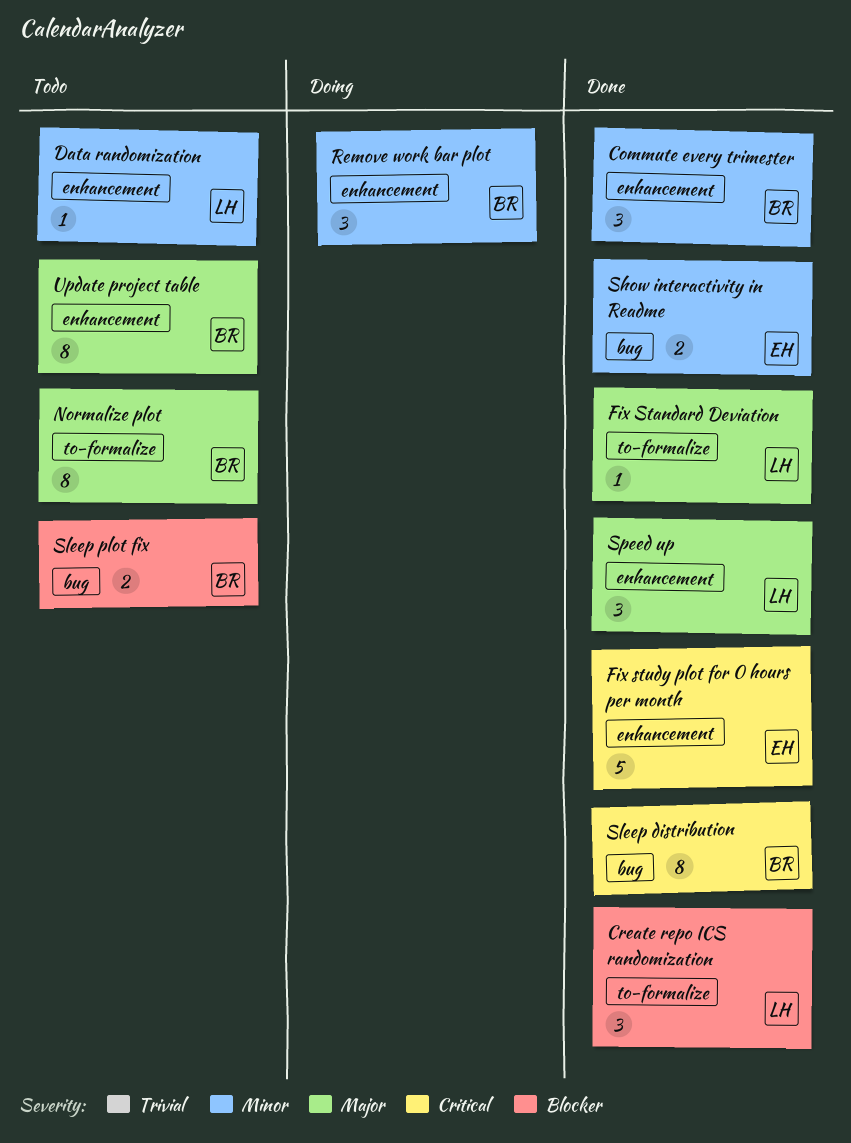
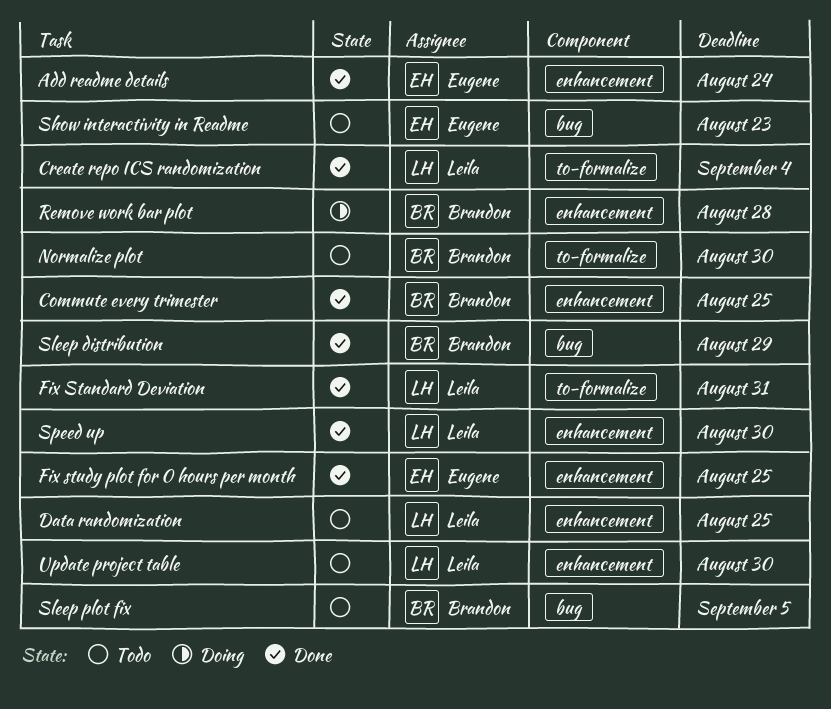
Add readme details: none -> present
Show interactivity in Readme, status: Done -> Todo
Update project table, owner: Brandon -> Leila

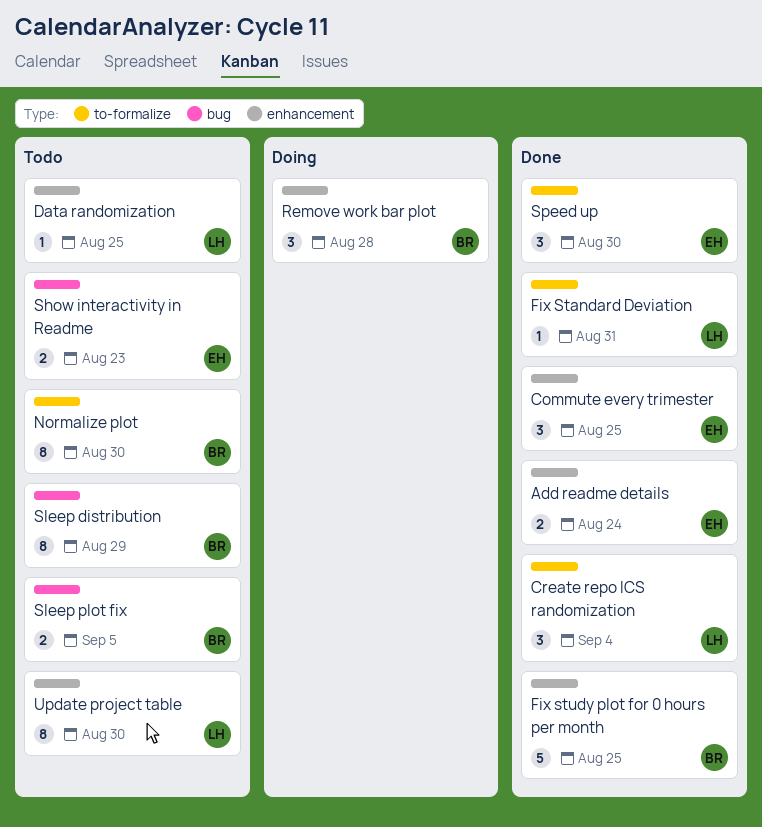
Commute every trimester, owner: Brandon -> Eugene
Fix study plot for 0 hours per month, owner: Eugene -> Brandon
Sleep distribution, status: Done -> Todo
Speed up, owner: Leila -> Eugene
Speed up, label: enhancement -> to-formalize

